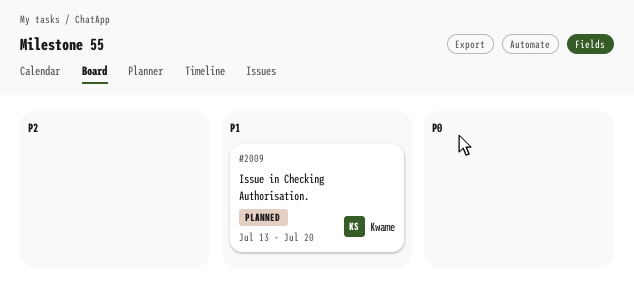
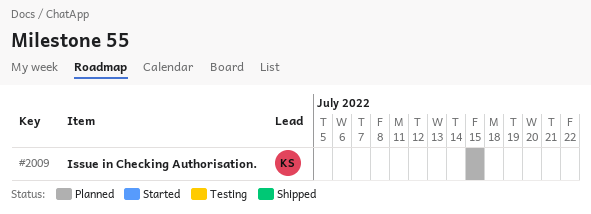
#2009, start: Jul 13 -> Jul 15
#2009, due: Jul 20 -> Jul 15

